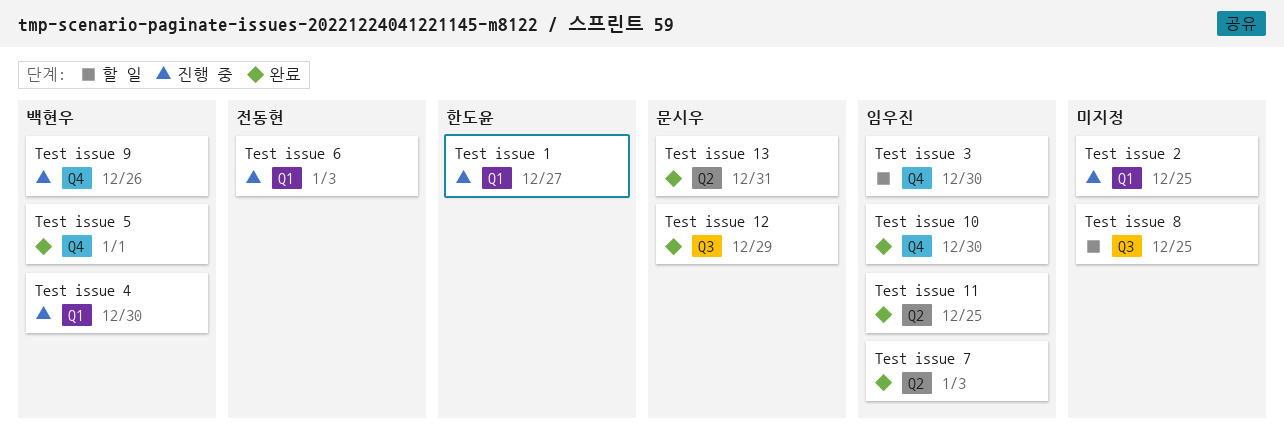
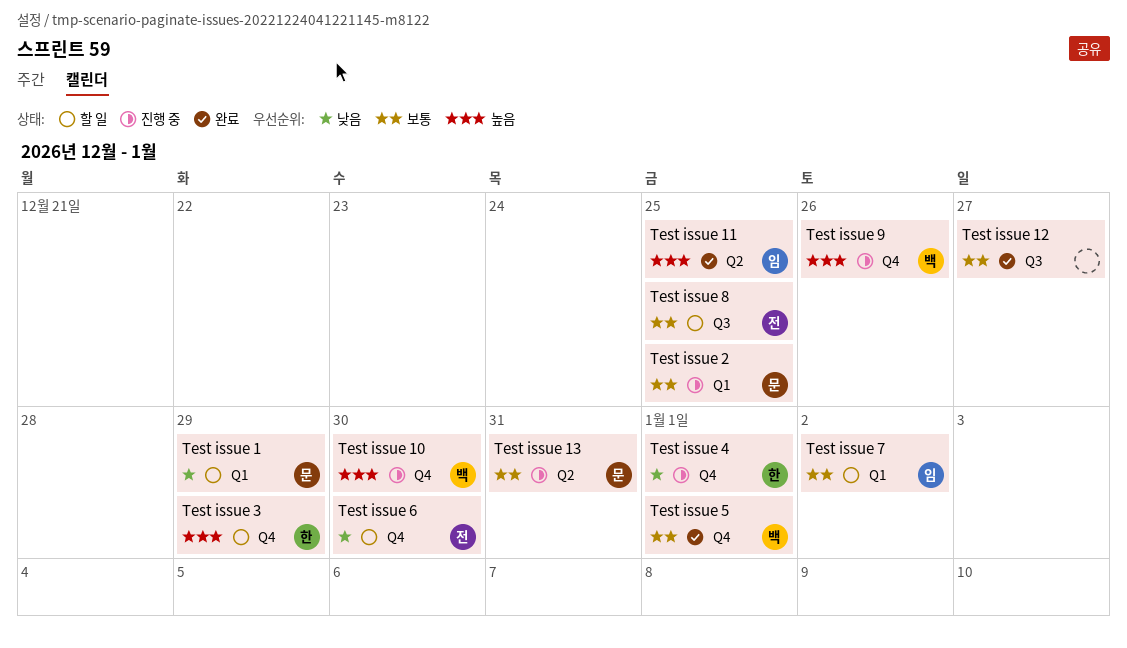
Test issue 1, status: 진행 중 -> 할 일
Test issue 1, owner: 한도윤 -> 문시우
Test issue 1, due: Dec 27 -> Dec 29
Test issue 10, status: 완료 -> 진행 중
Test issue 10, owner: 임우진 -> 백현우
Test issue 12, owner: 문시우 -> none
Test issue 12, due: Dec 29 -> Dec 27
Test issue 13, status: 완료 -> 진행 중
Test issue 2, owner: none -> 문시우
Test issue 3, owner: 임우진 -> 한도윤
Test issue 3, due: Dec 30 -> Dec 29
Test issue 4, owner: 백현우 -> 한도윤
Test issue 4, label: Q1 -> Q4
Test issue 4, due: Dec 30 -> Jan 1
Test issue 6, status: 진행 중 -> 할 일
Test issue 6, label: Q1 -> Q4
Test issue 6, due: Jan 3 -> Dec 30
Test issue 7, status: 완료 -> 할 일
Test issue 7, label: Q2 -> Q1
Test issue 7, due: Jan 3 -> Jan 2
Test issue 8, owner: none -> 전동현

